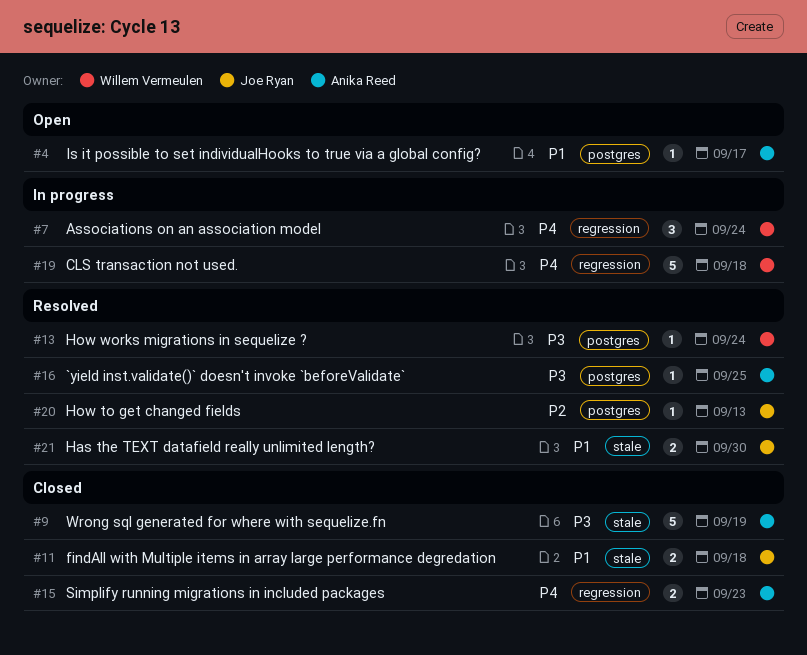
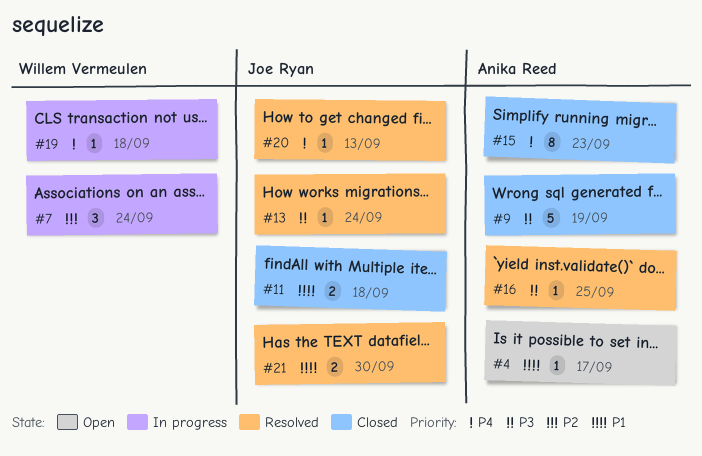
#7, priority: P4 -> P2
#13, owner: Willem Vermeulen -> Joe Ryan
#15, estimate: 2 -> 8
#19, estimate: 5 -> 1
#20, priority: P2 -> P4

